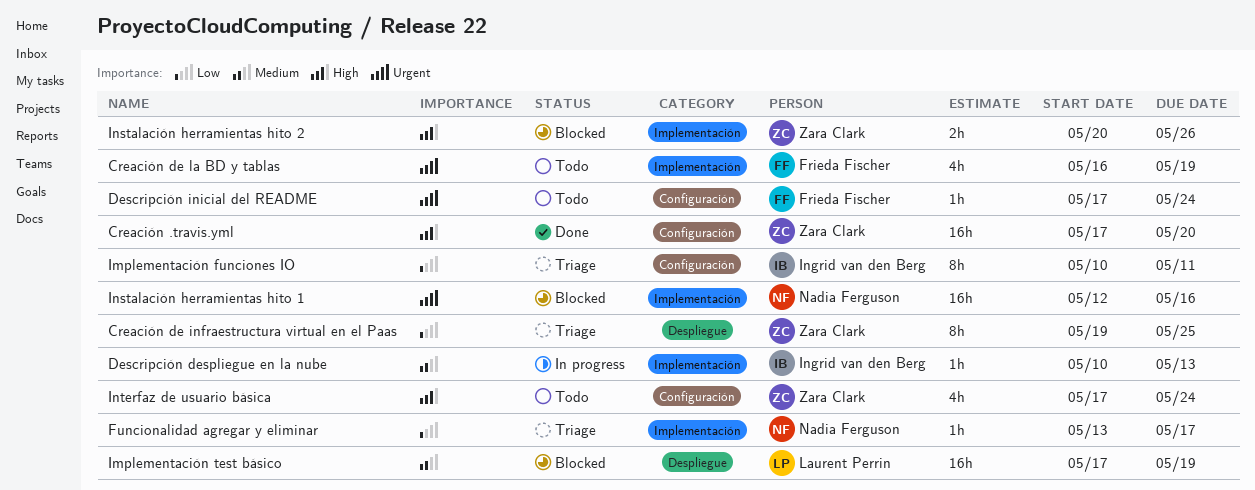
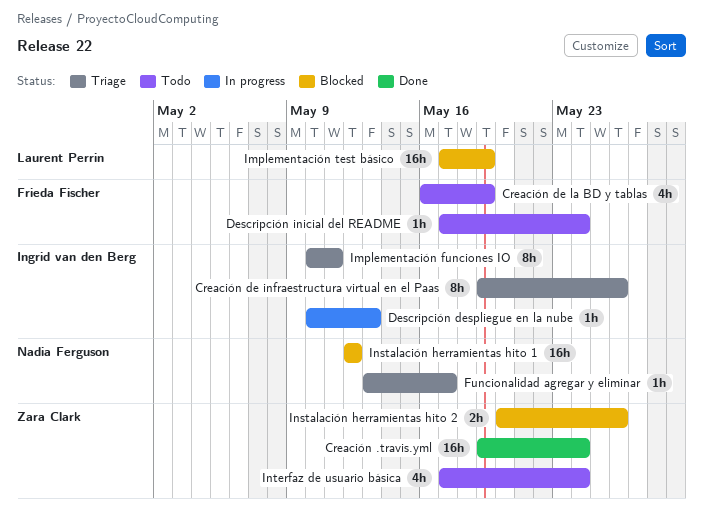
Creación .travis.yml, start: May 17 -> May 19
Creación .travis.yml, due: May 20 -> May 24
Creación de infraestructura virtual en el Paas, owner: Zara Clark -> Ingrid van den Berg
Creación de infraestructura virtual en el Paas, due: May 25 -> May 26
Instalación herramientas hito 1, due: May 16 -> May 12

